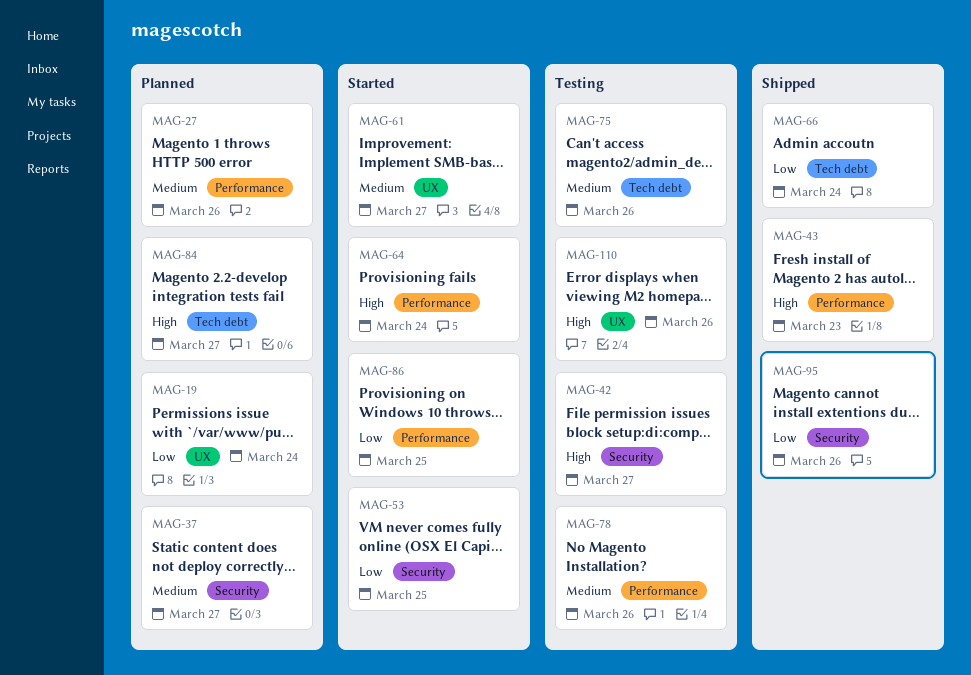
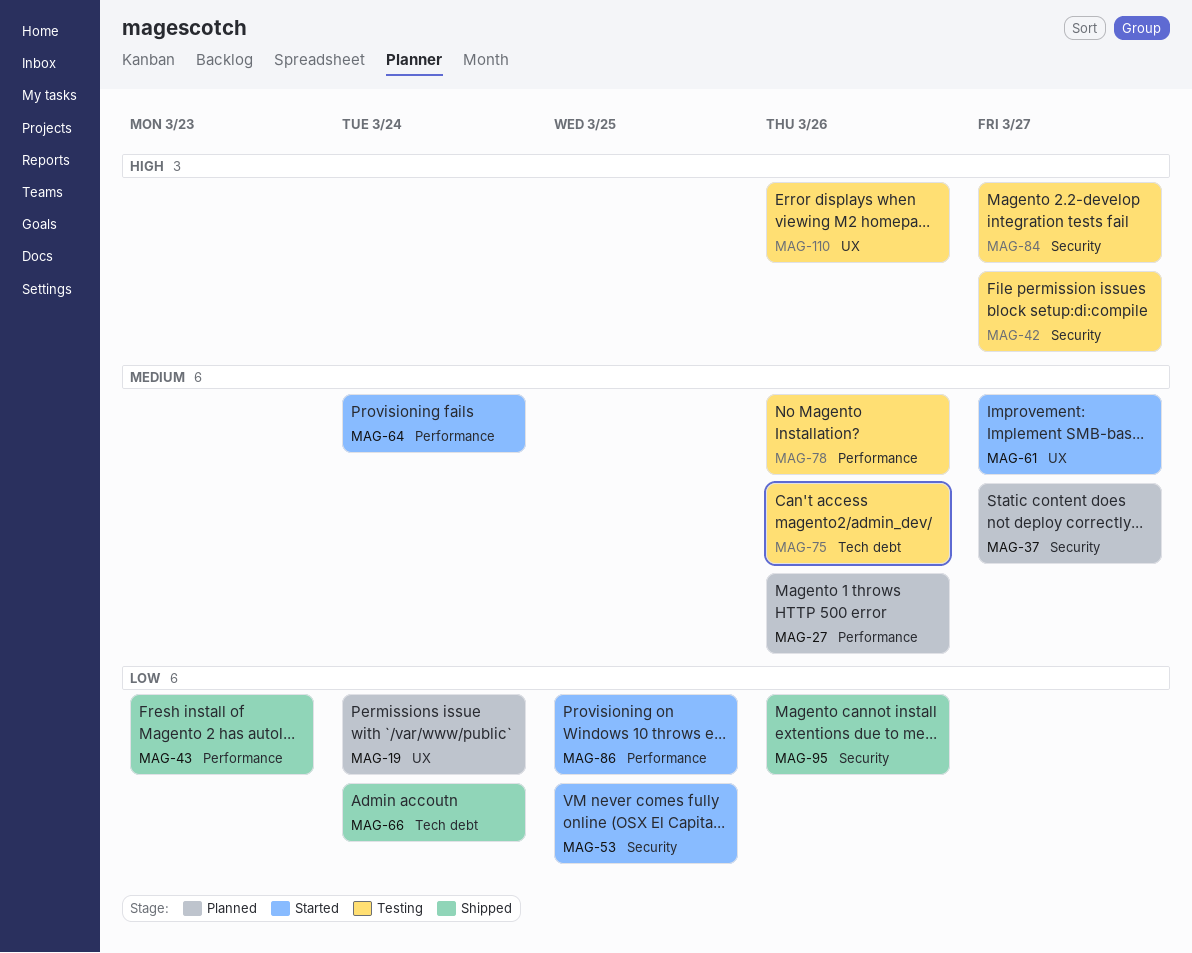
MAG-43, priority: High -> Low
MAG-64, priority: High -> Medium
MAG-84, status: Planned -> Testing
MAG-84, label: Tech debt -> Security

